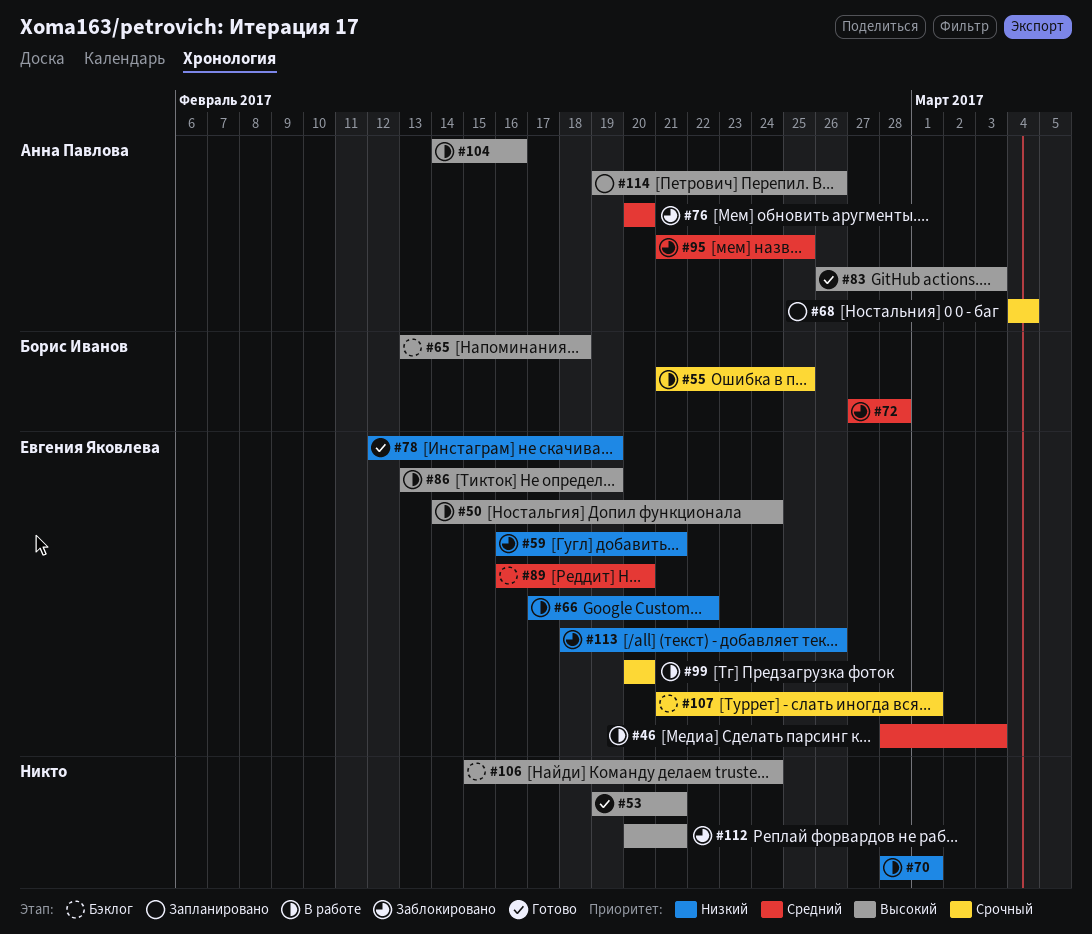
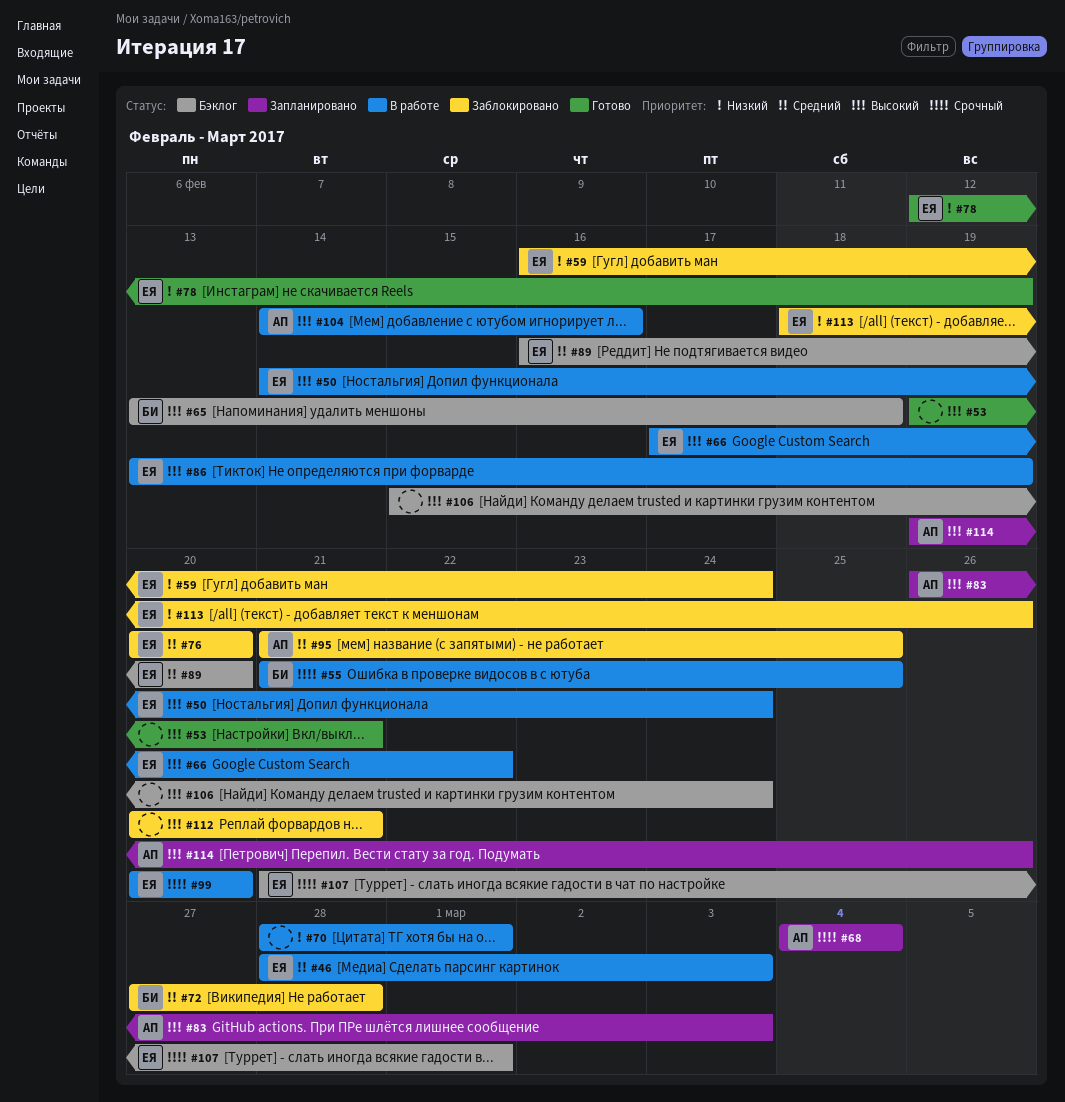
#59, due: Feb 21 -> Feb 24
#66, priority: Низкий -> Высокий
#76, owner: Анна Павлова -> Евгения Яковлева
#83, status: Готово -> Запланировано

